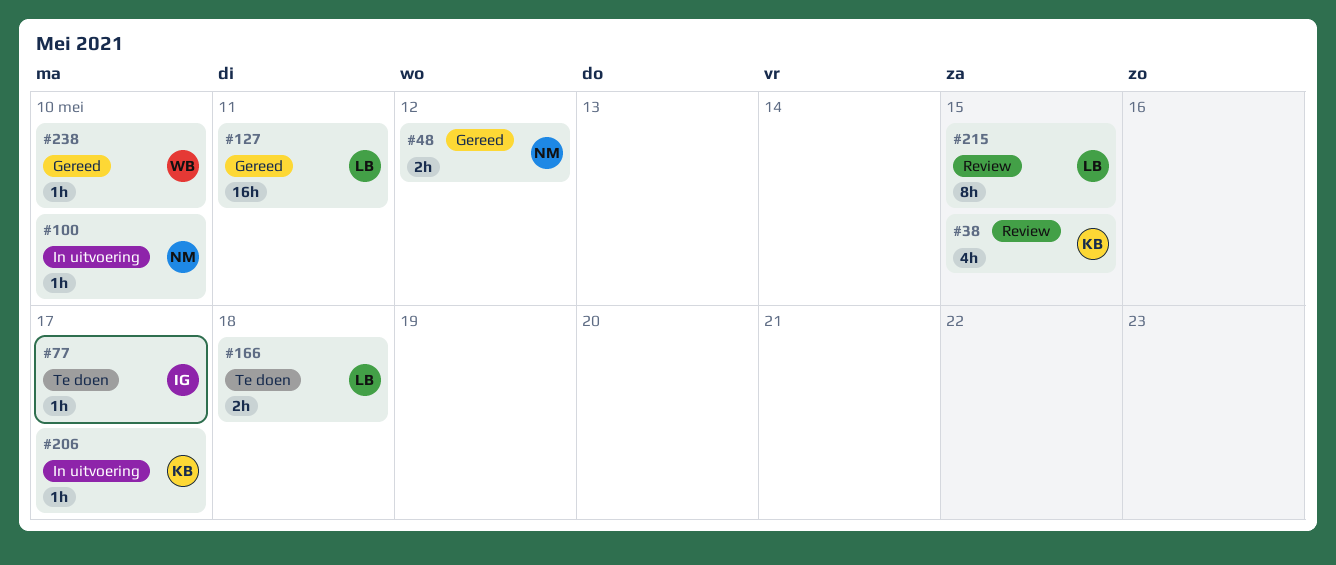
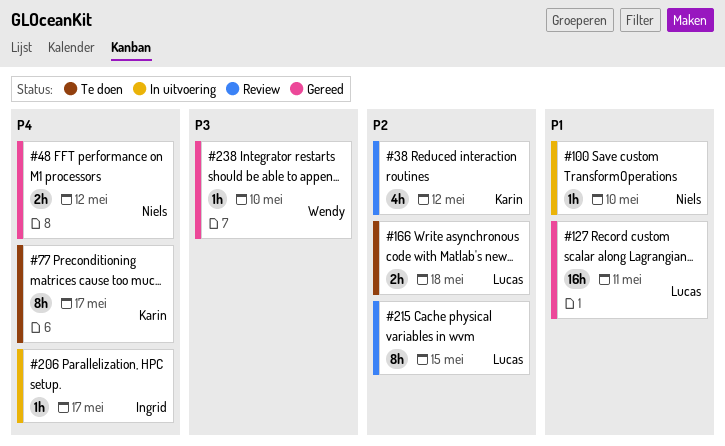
#38, due: May 15 -> May 12
#77, owner: Ingrid -> Karin
#77, estimate: 1h -> 8h
#206, owner: Karin -> Ingrid

